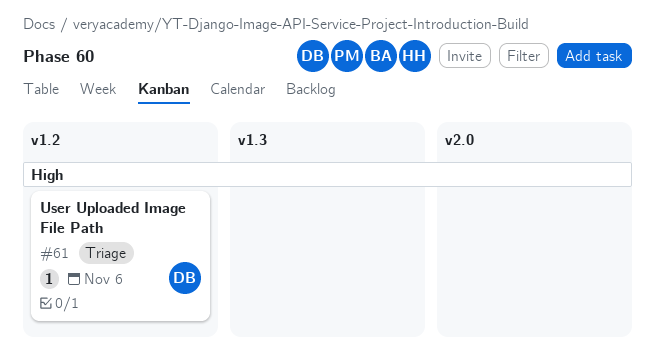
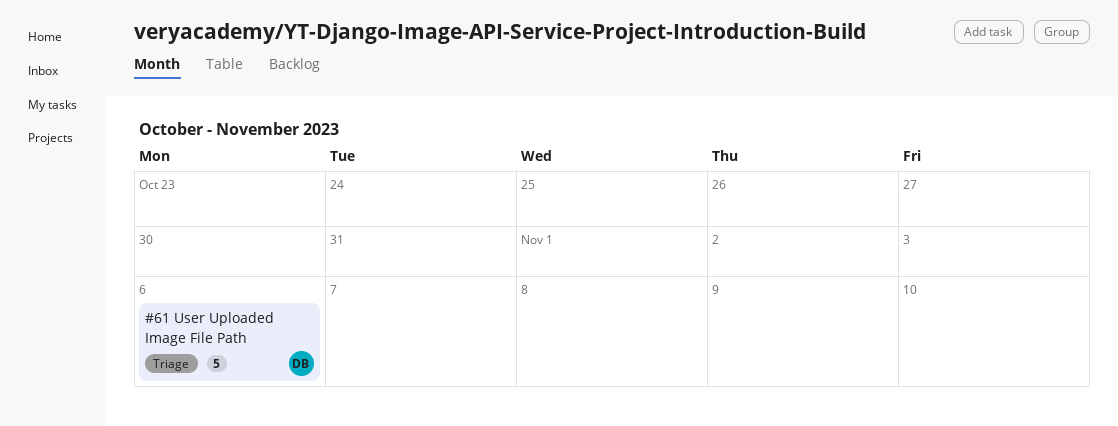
#61, estimate: 1 -> 5

